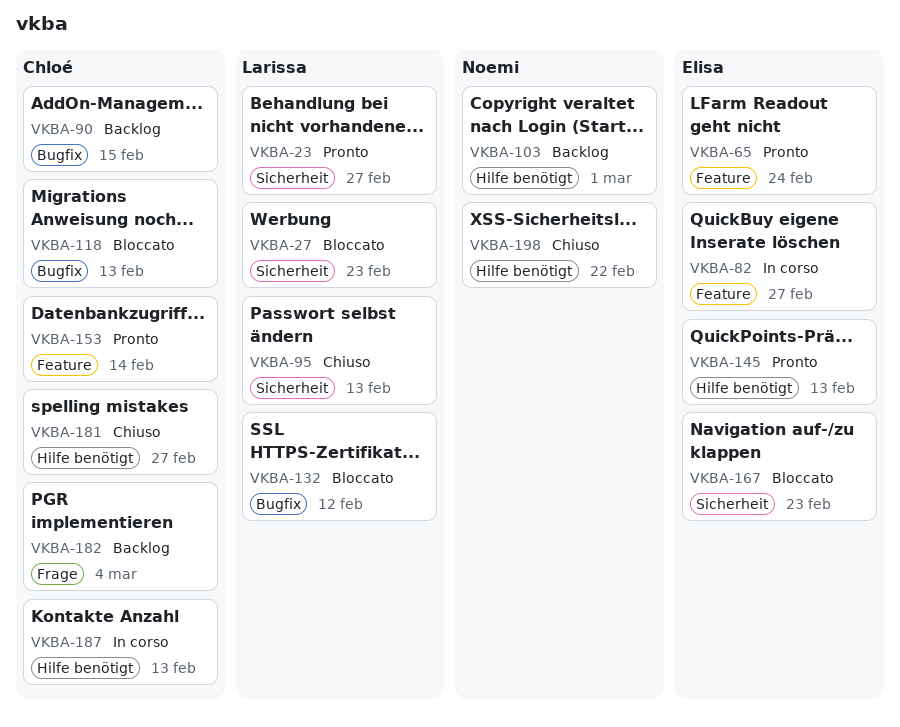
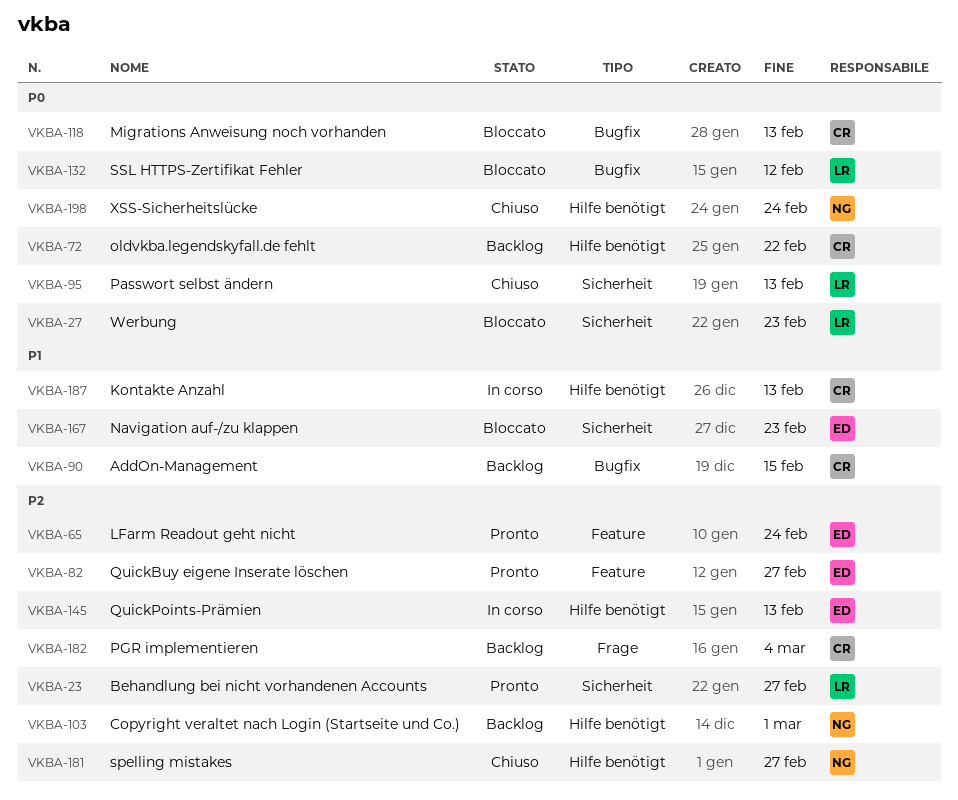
VKBA-72: none -> present
VKBA-82, status: In corso -> Pronto
VKBA-145, status: Pronto -> In corso
VKBA-153: present -> none
VKBA-181, owner: Chloé -> Noemi
VKBA-198, due: Feb 22 -> Feb 24

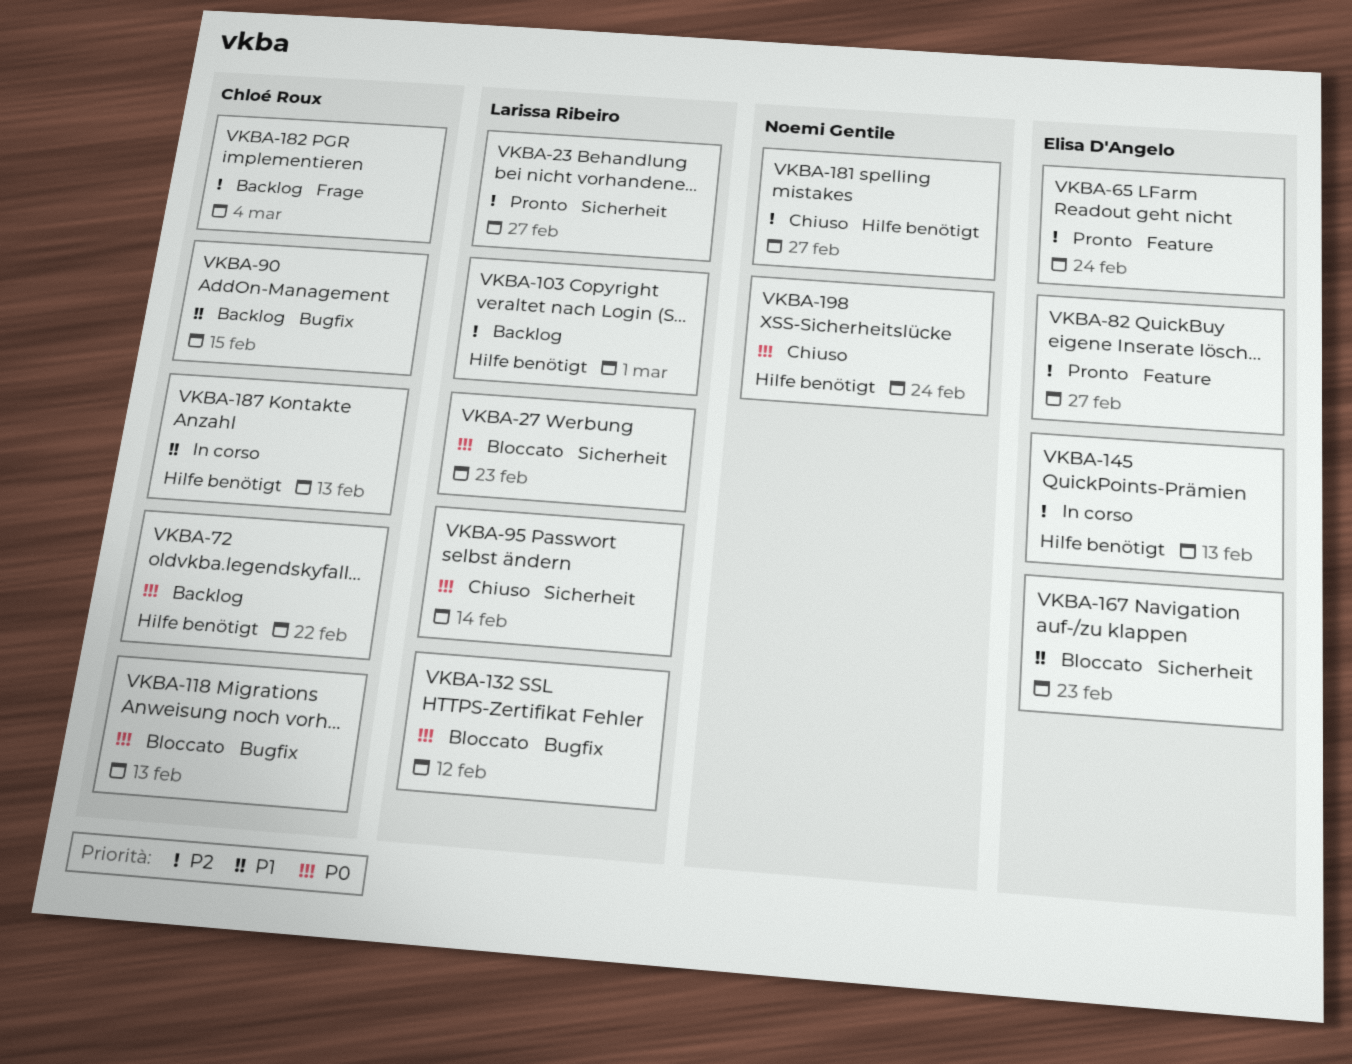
VKBA-95, due: Feb 13 -> Feb 14
VKBA-103, owner: Noemi Gentile -> Larissa Ribeiro

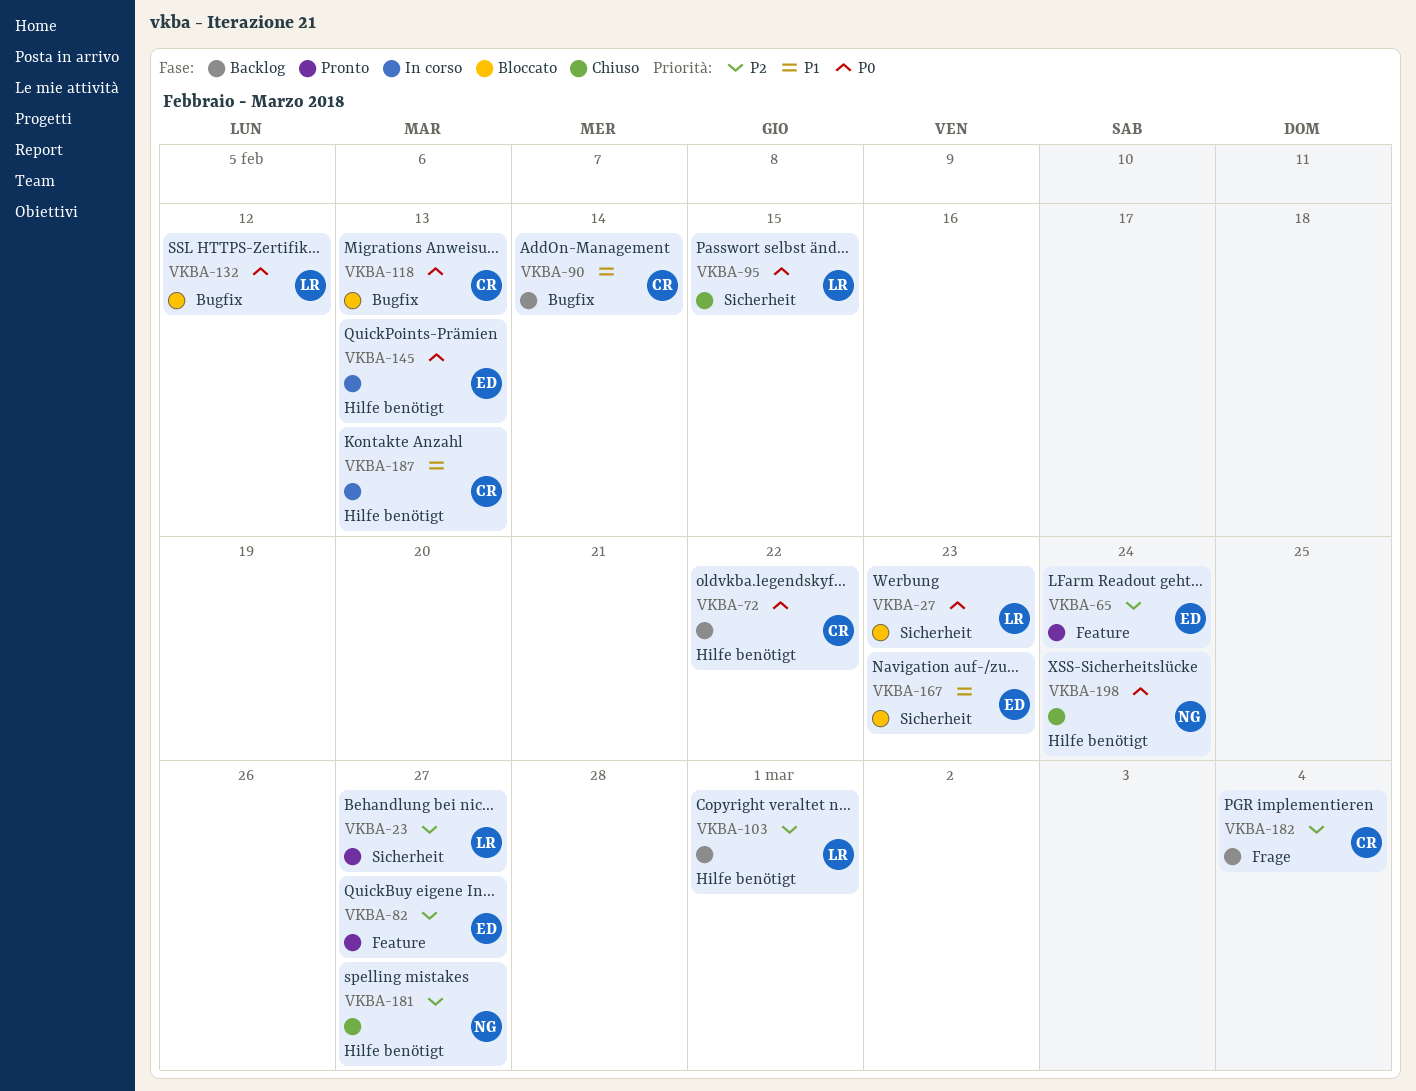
VKBA-90, due: Feb 15 -> Feb 14
VKBA-95, due: Feb 14 -> Feb 15
VKBA-145, priority: P2 -> P0

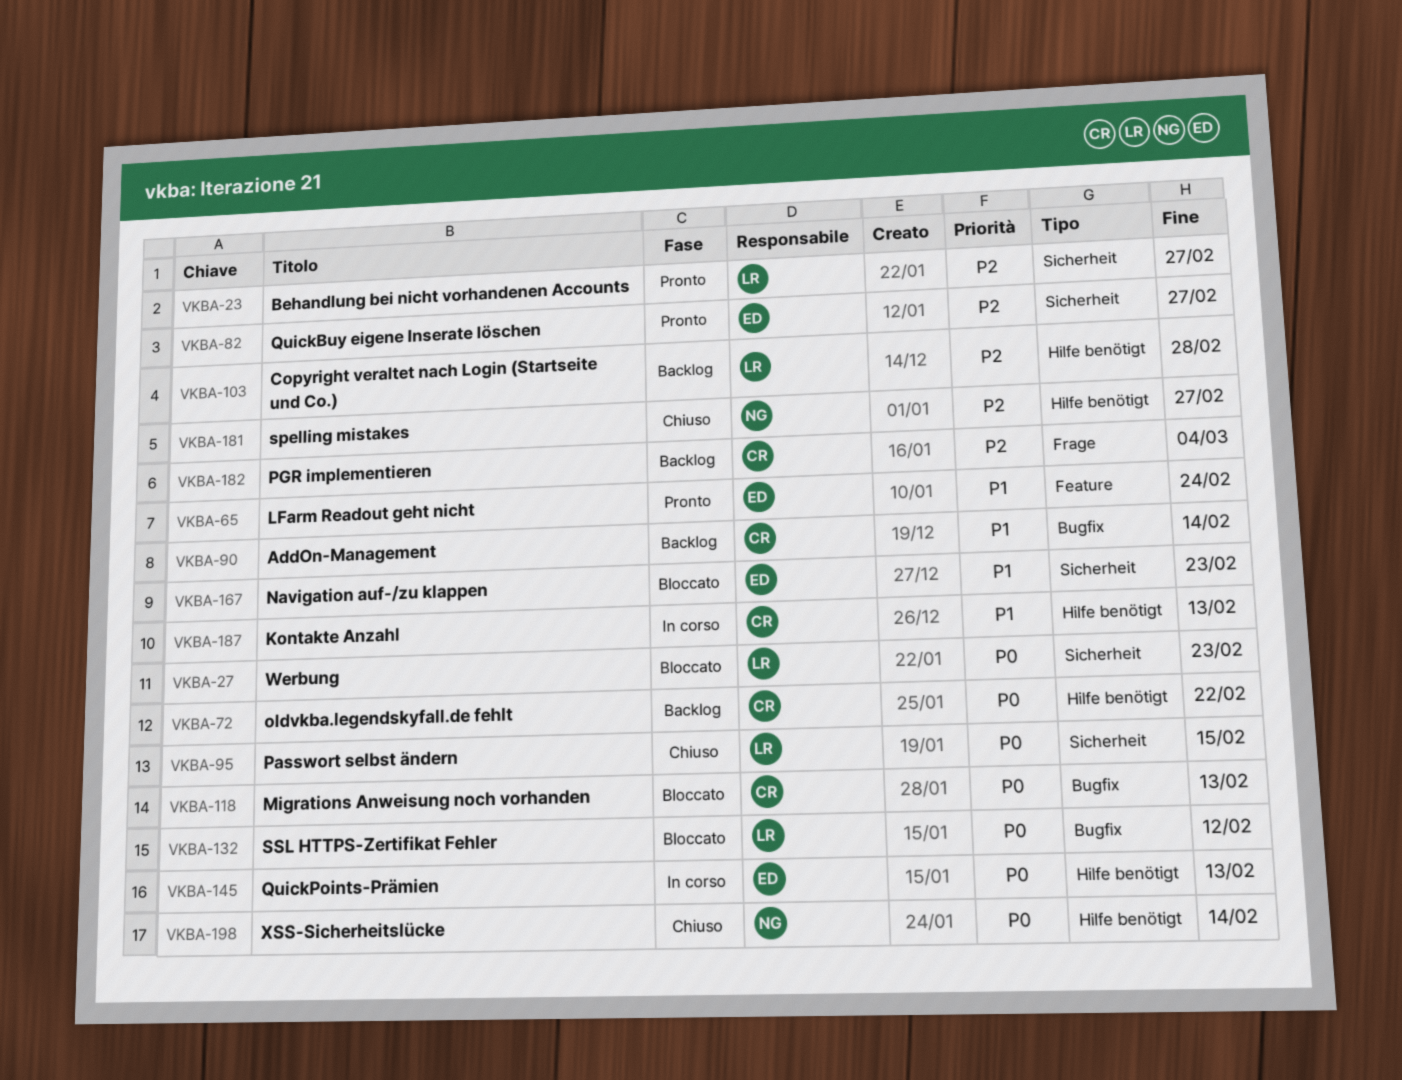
VKBA-65, priority: P2 -> P1
VKBA-82, label: Feature -> Sicherheit
VKBA-103, due: Mar 1 -> Feb 28
VKBA-198, due: Feb 24 -> Feb 14

